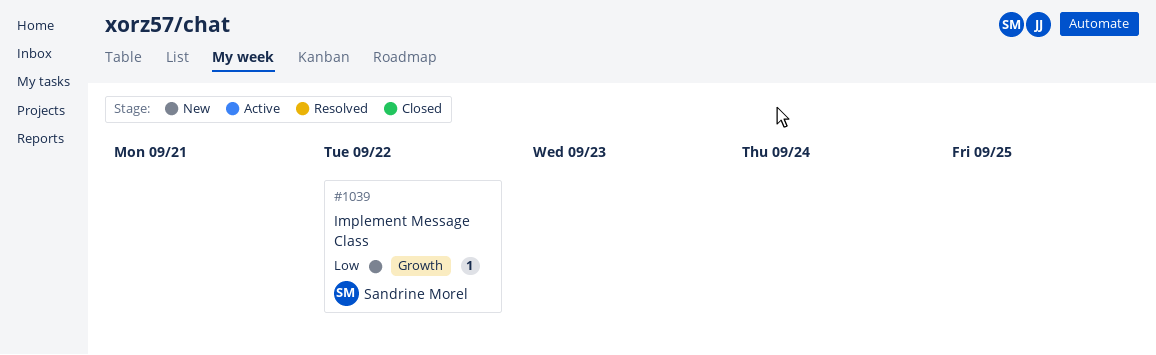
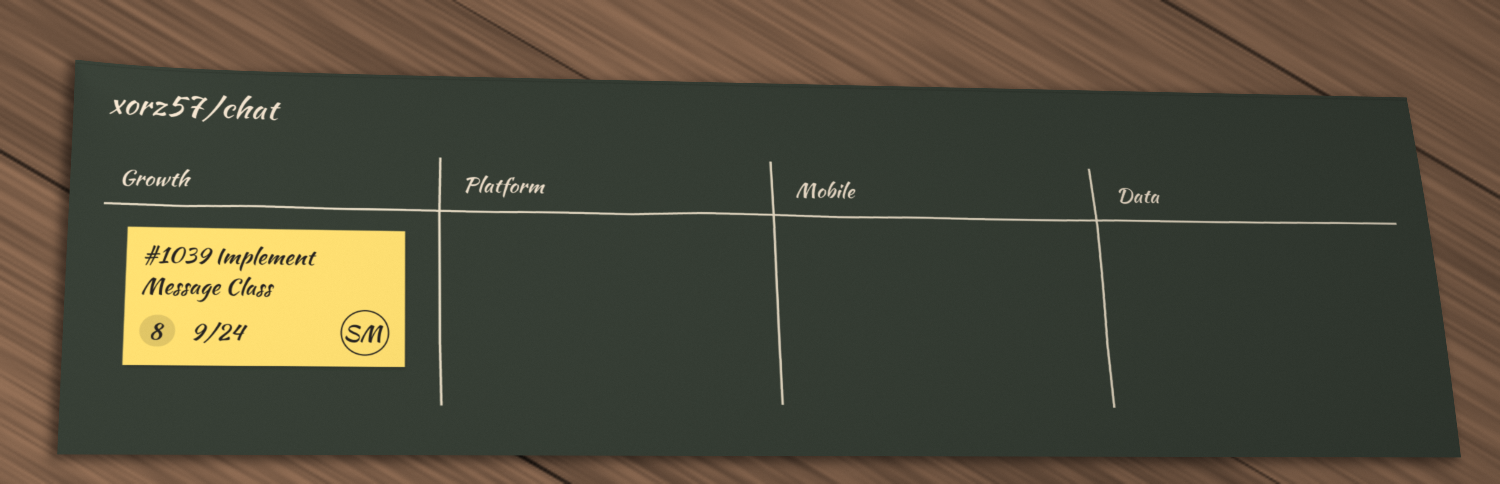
#1039, estimate: 1 -> 8
#1039, due: Sep 22 -> Sep 24

